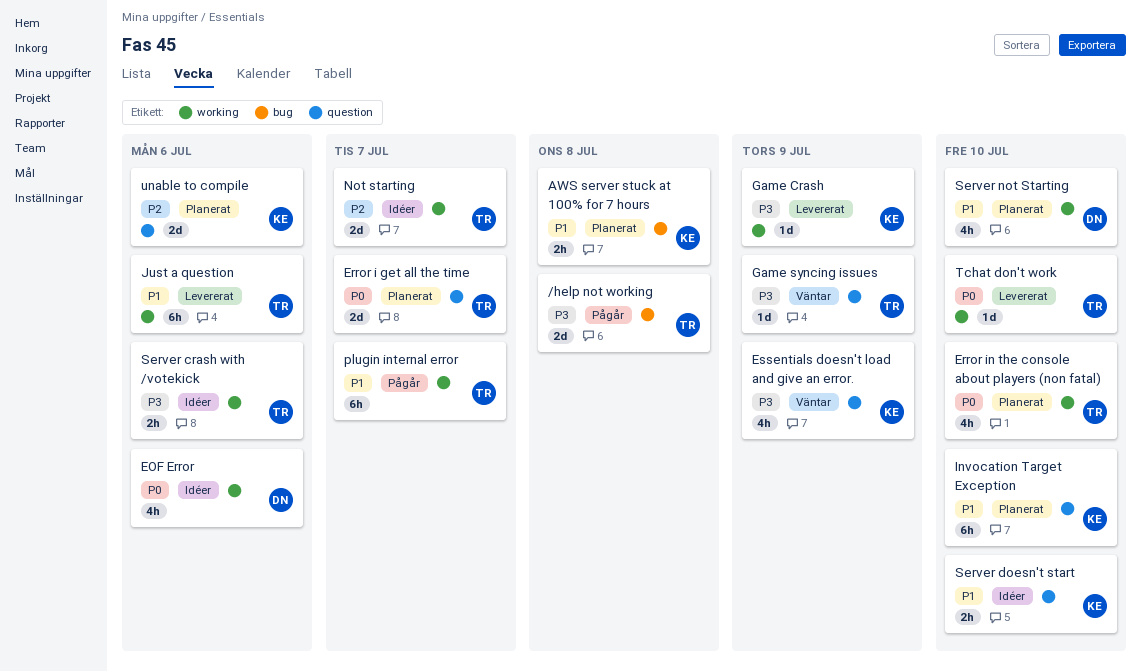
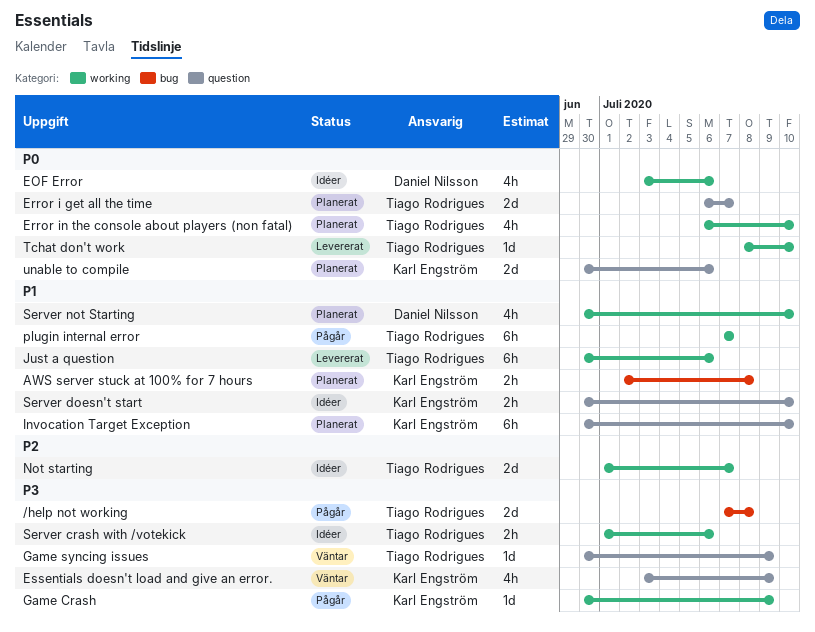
Game Crash, status: Levererat -> Pågår
unable to compile, priority: P2 -> P0

